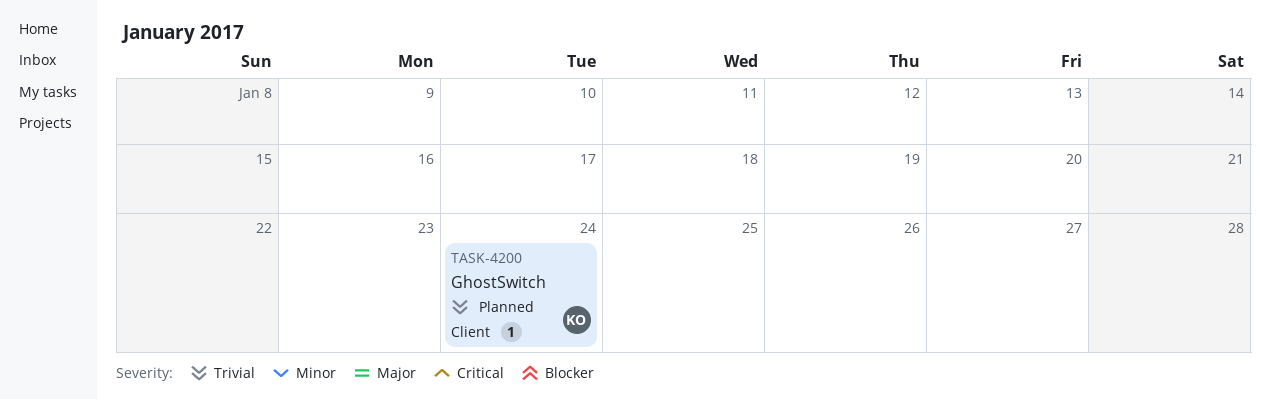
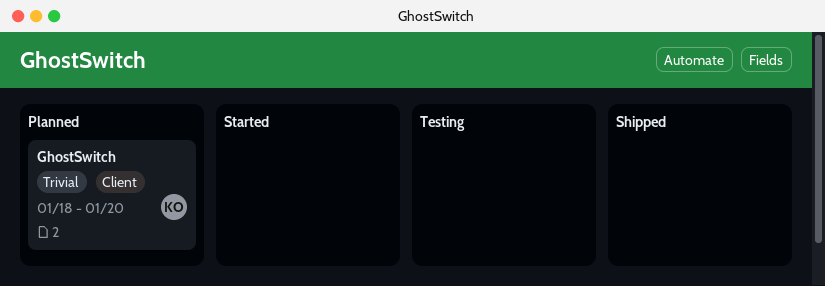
GhostSwitch, due: Jan 24 -> Jan 20

